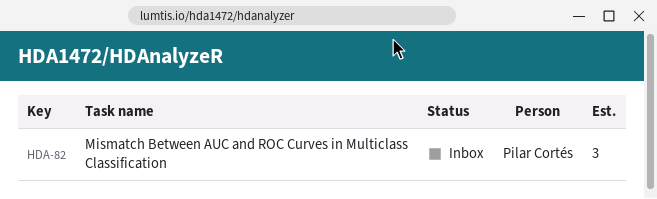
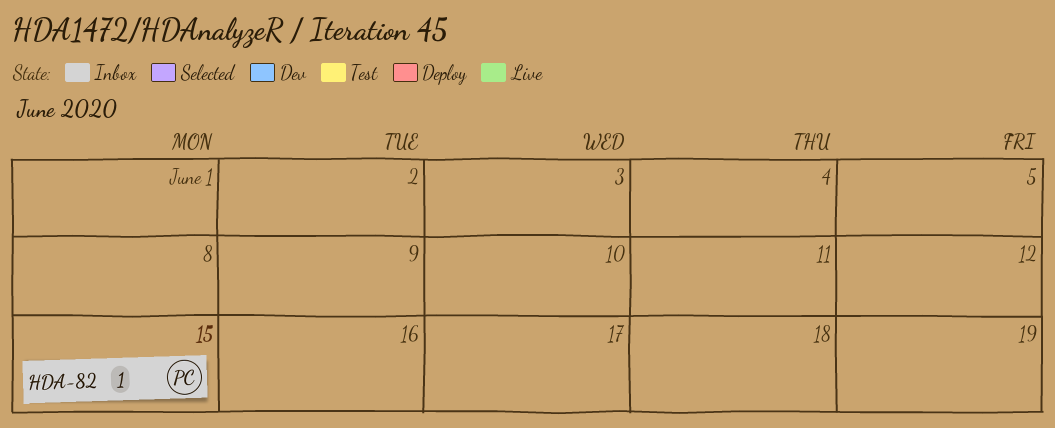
HDA-82, estimate: 3 -> 1

